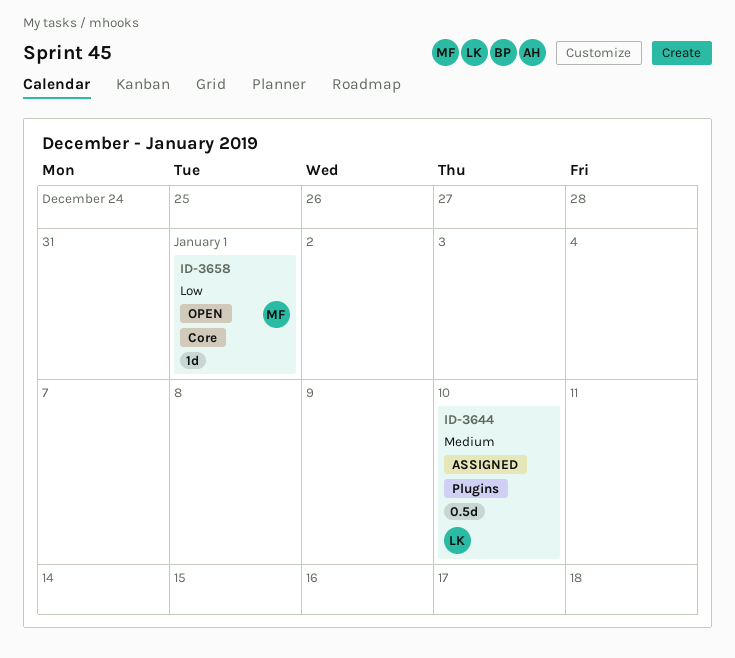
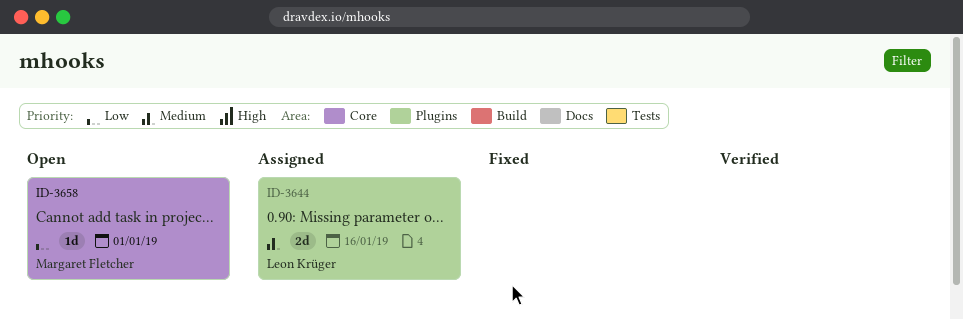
ID-3644, estimate: 0.5d -> 2d
ID-3644, due: Jan 10 -> Jan 16

